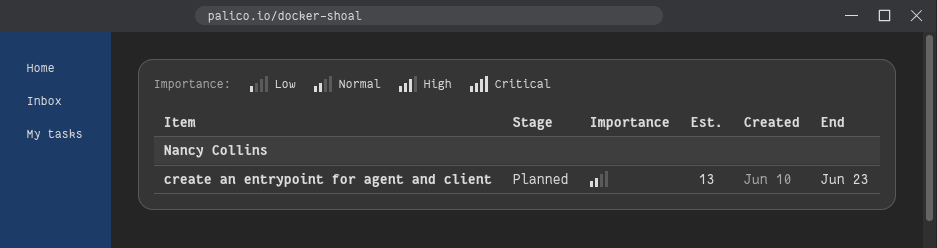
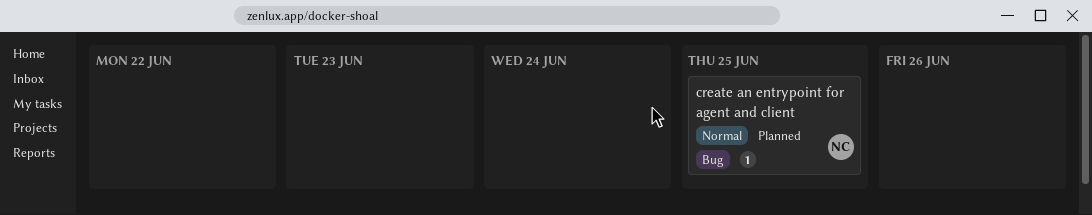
create an entrypoint for agent and client, estimate: 13 -> 1
create an entrypoint for agent and client, due: Jun 23 -> Jun 25

